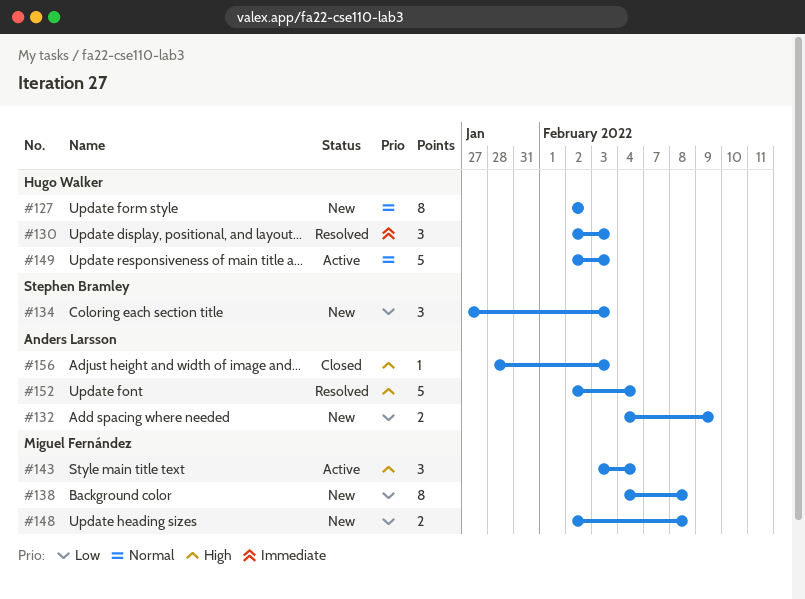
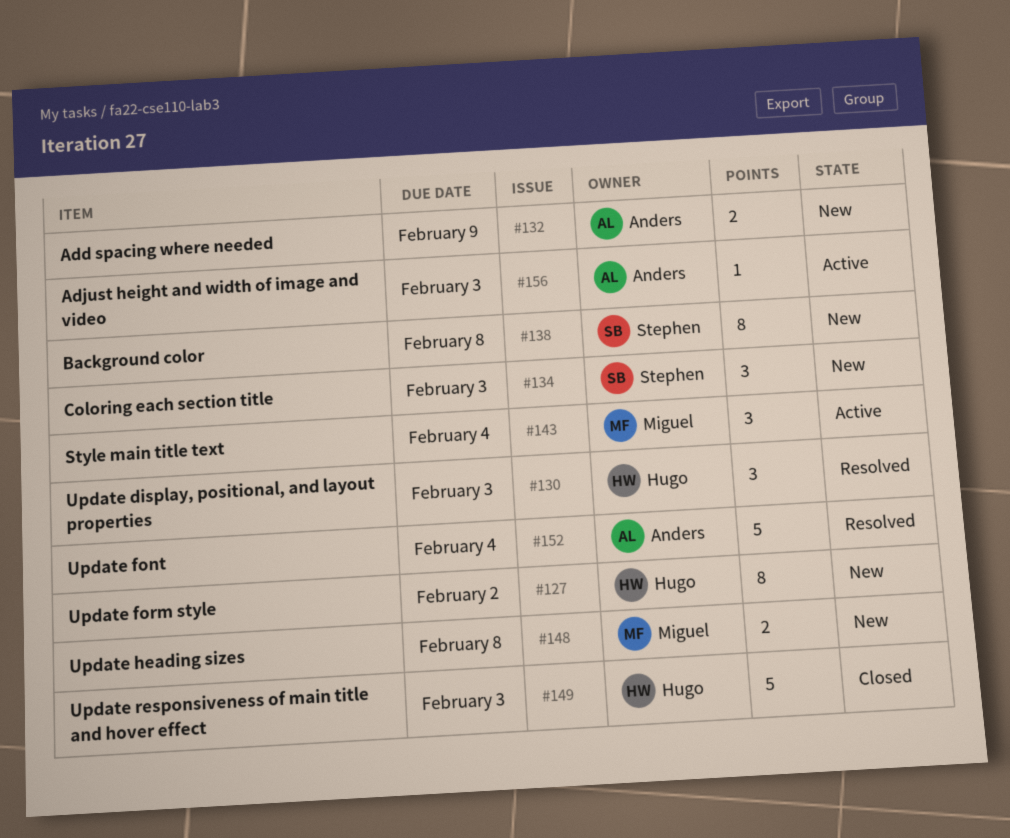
#138, owner: Miguel Fernández -> Stephen Bramley
#149, status: Active -> Closed
#156, status: Closed -> Active

